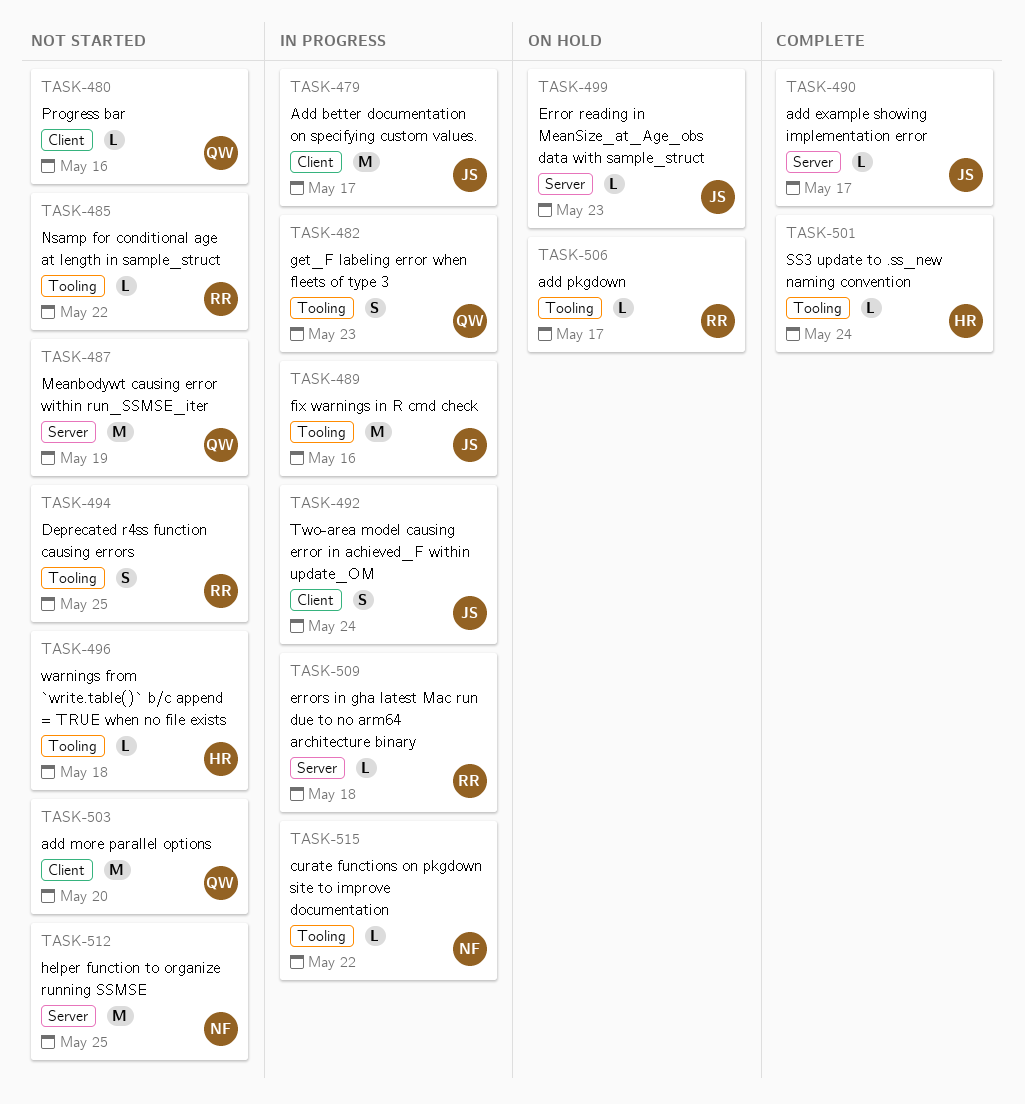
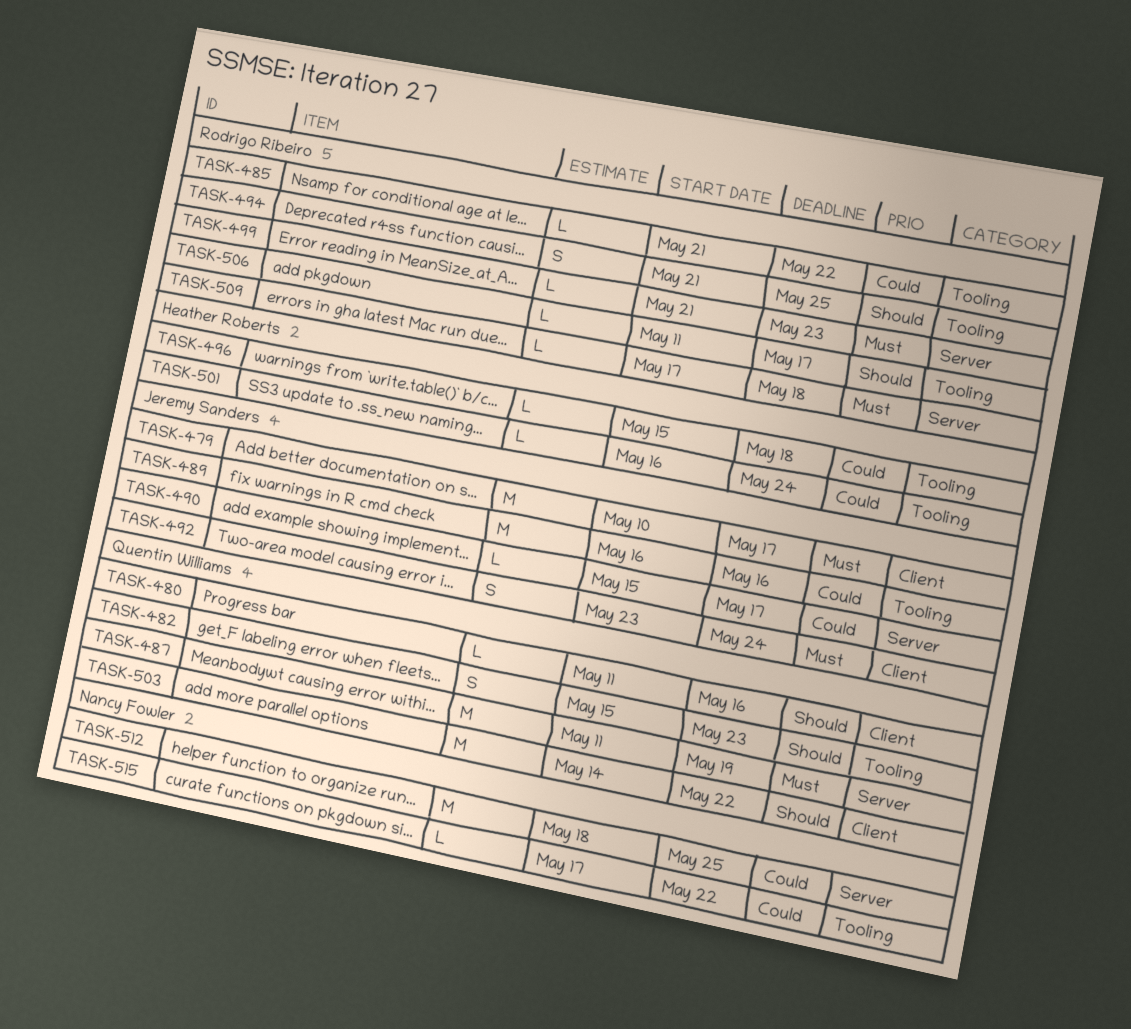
TASK-499, owner: Jeremy Sanders -> Rodrigo Ribeiro
TASK-503, due: May 20 -> May 22

